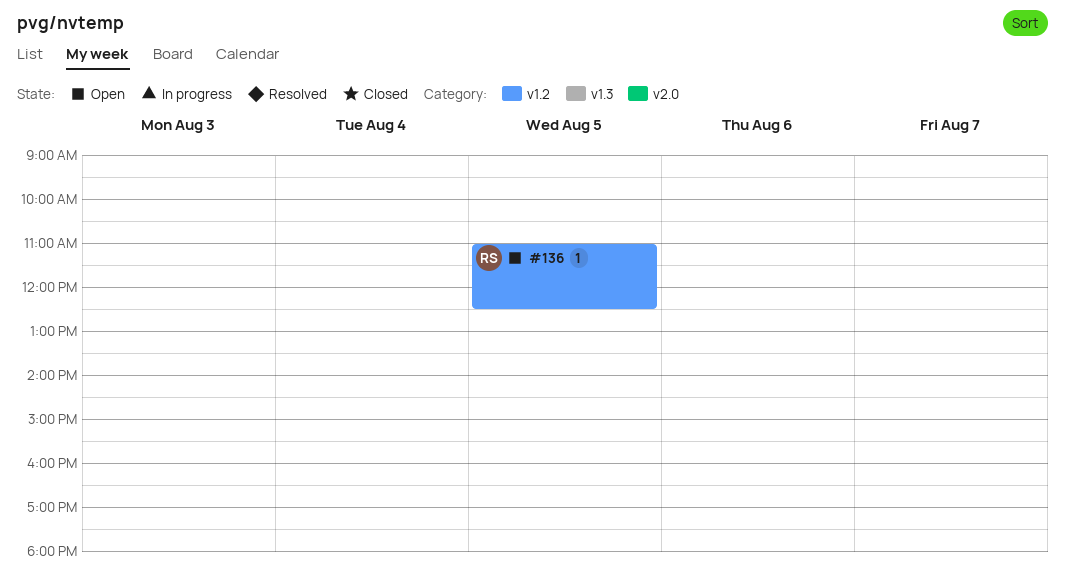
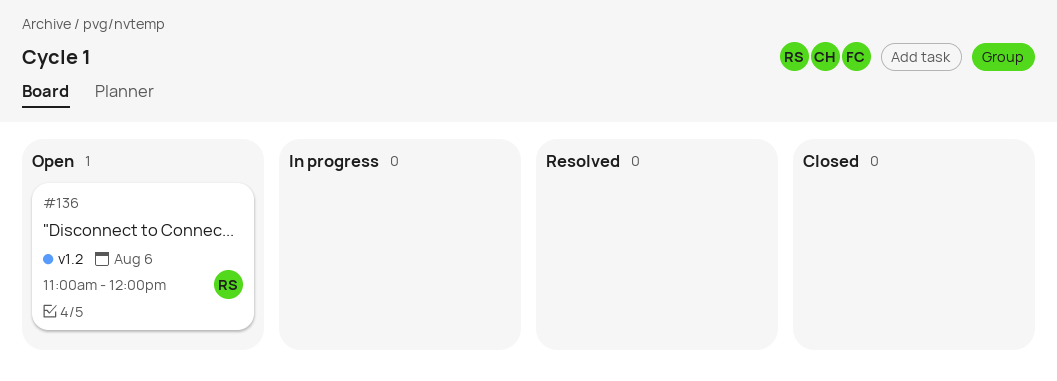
#136, day: Aug 5 -> Aug 6
#136, ends: 12:30 -> 12:00

